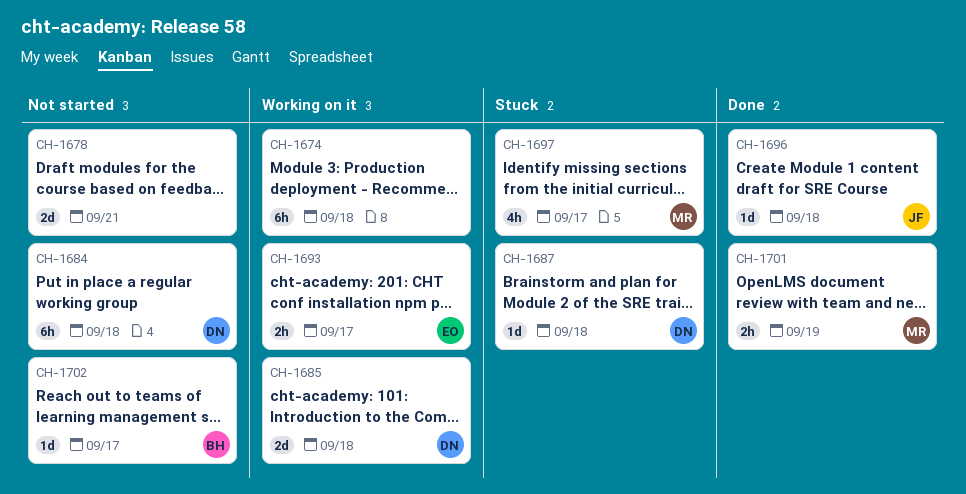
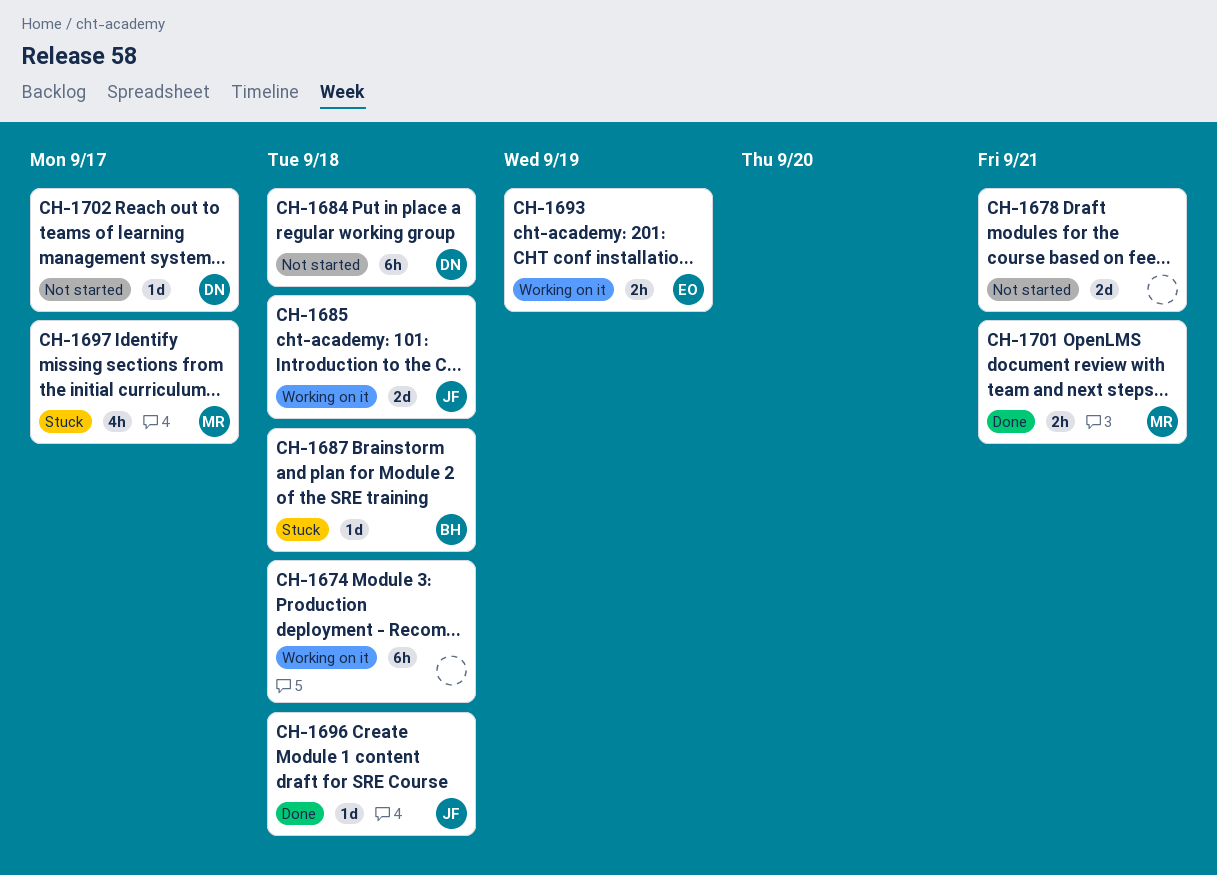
CH-1685, owner: DN -> JF
CH-1687, owner: DN -> BH
CH-1693, due: Sep 17 -> Sep 19
CH-1701, due: Sep 19 -> Sep 21
CH-1702, owner: BH -> DN

